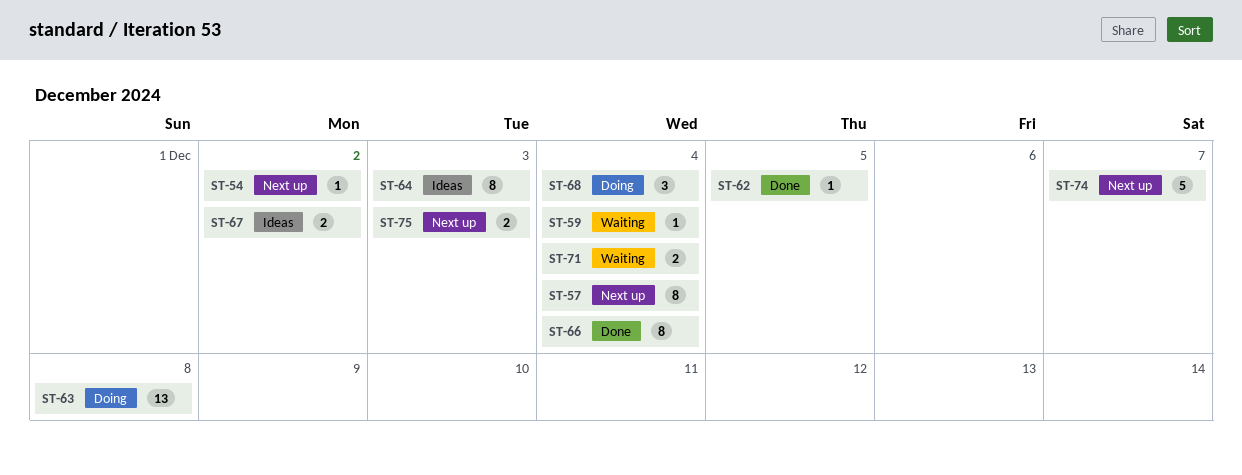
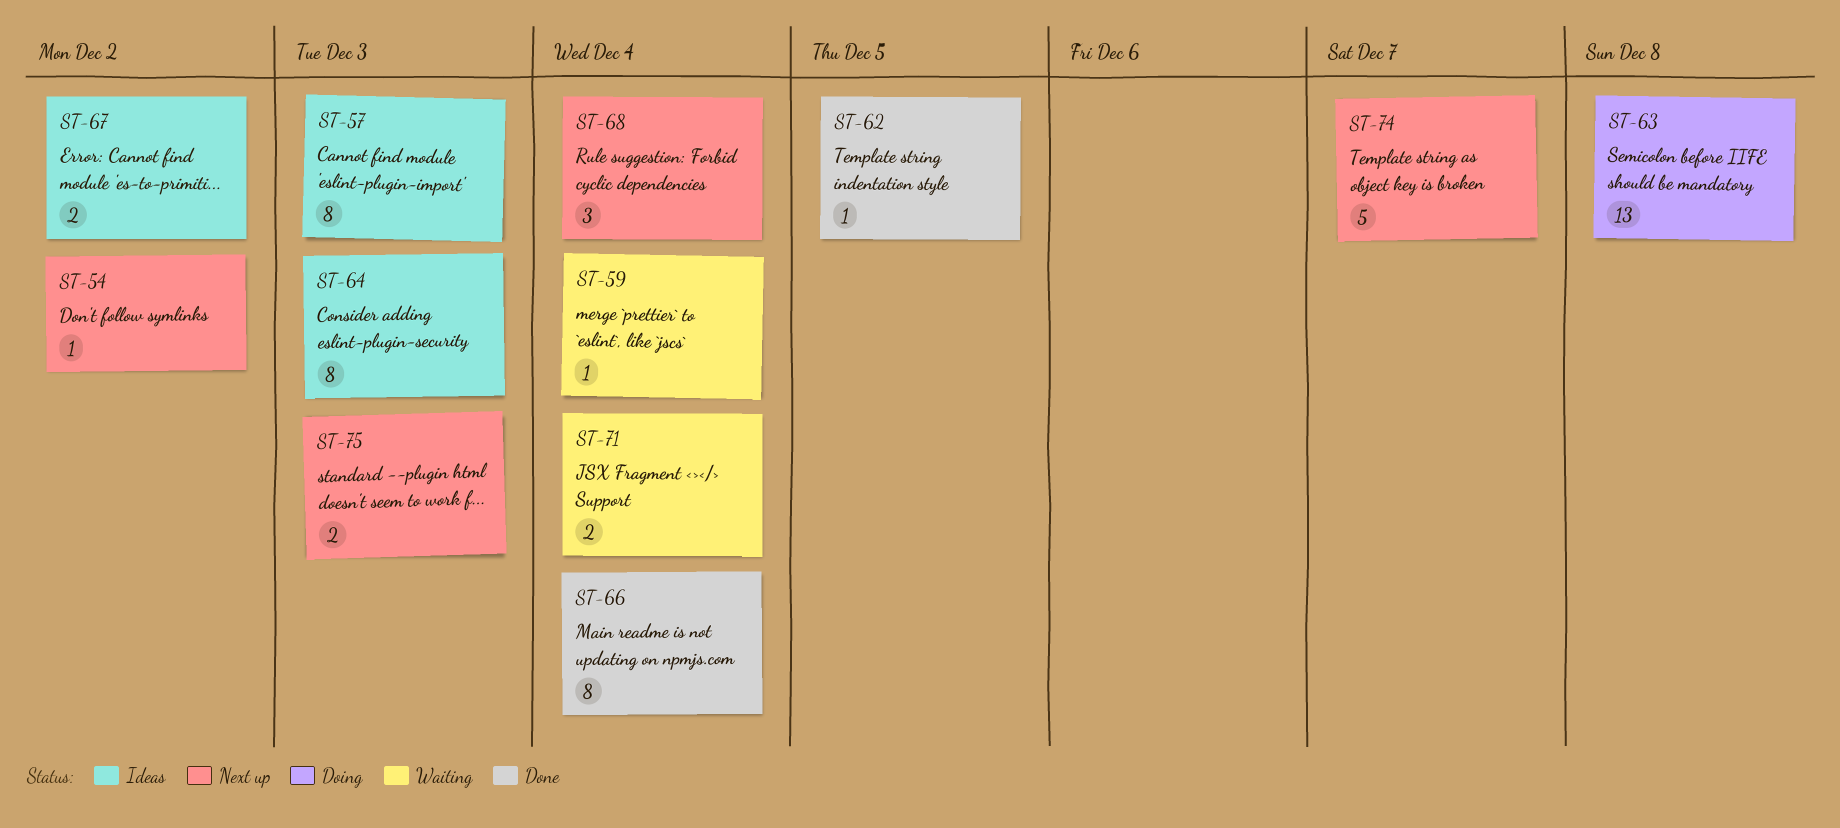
ST-57, status: Next up -> Ideas
ST-57, due: Dec 4 -> Dec 3
ST-68, status: Doing -> Next up

